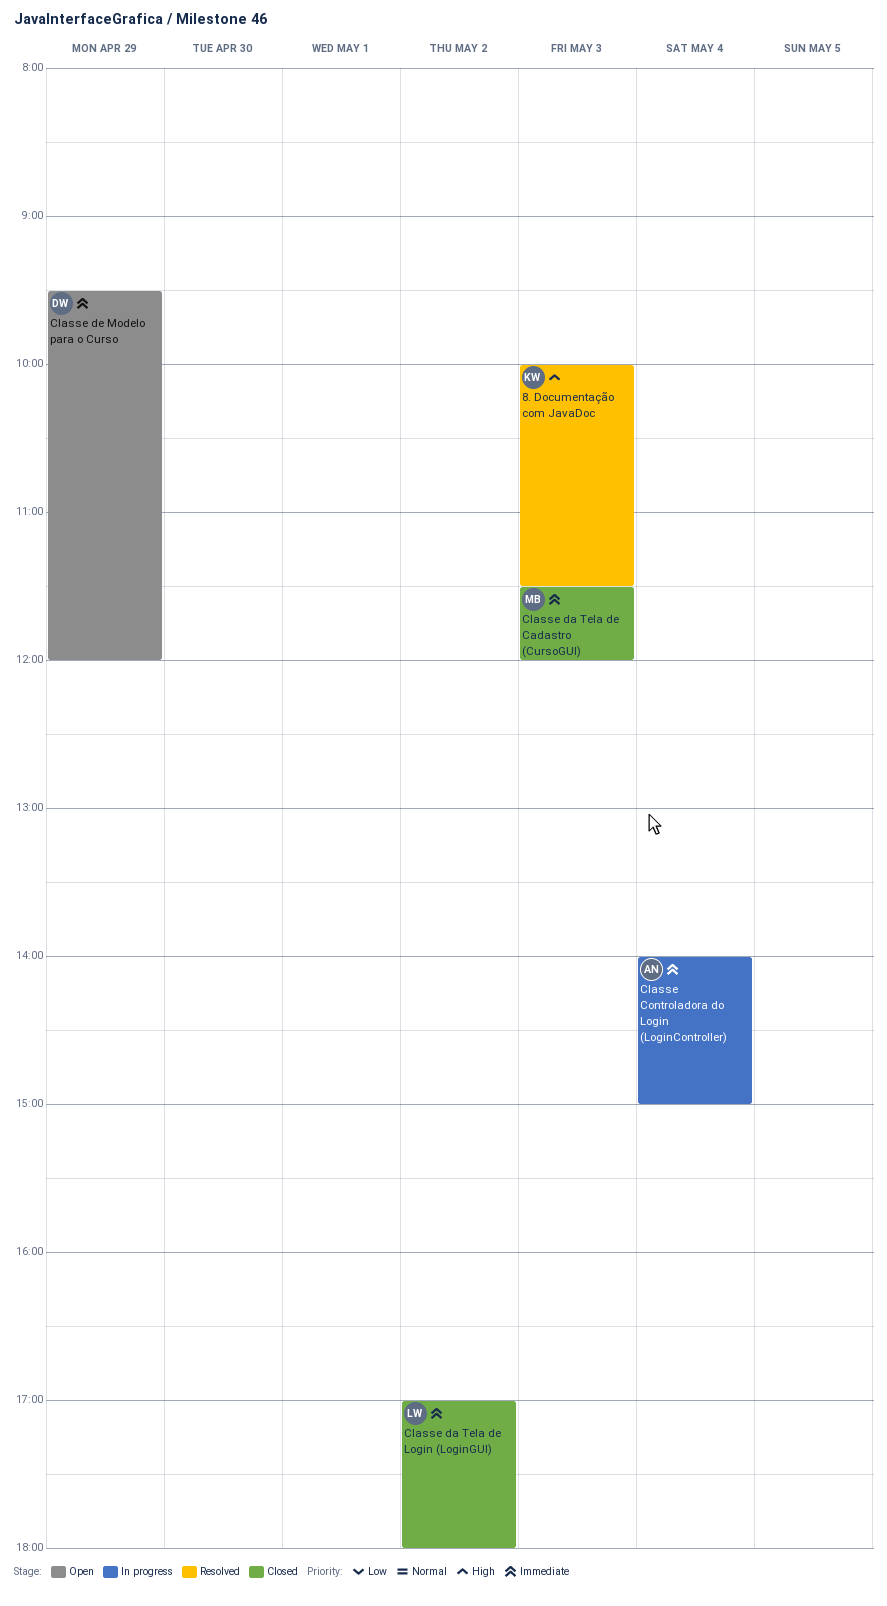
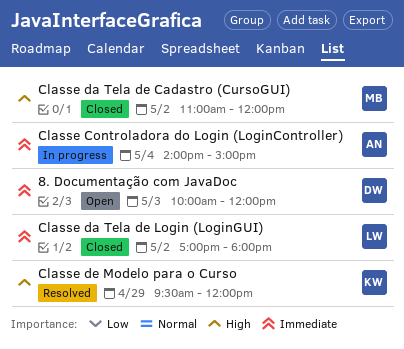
8. Documentação com JavaDoc, status: Resolved -> Open
8. Documentação com JavaDoc, owner: KW -> DW
8. Documentação com JavaDoc, priority: High -> Immediate
8. Documentação com JavaDoc, ends: 11:30 -> 12:00
Classe da Tela de Cadastro (CursoGUI), priority: Immediate -> High
Classe da Tela de Cadastro (CursoGUI), day: May 3 -> May 2
Classe da Tela de Cadastro (CursoGUI), begins: 11:30 -> 11:00
Classe de Modelo para o Curso, status: Open -> Resolved
Classe de Modelo para o Curso, owner: DW -> KW
Classe de Modelo para o Curso, priority: Immediate -> High

